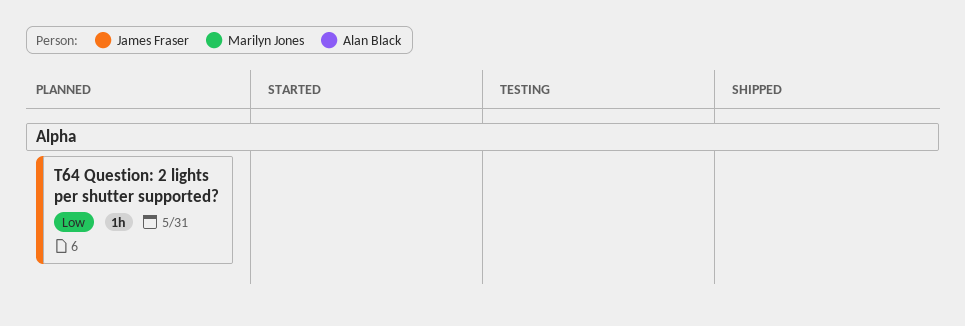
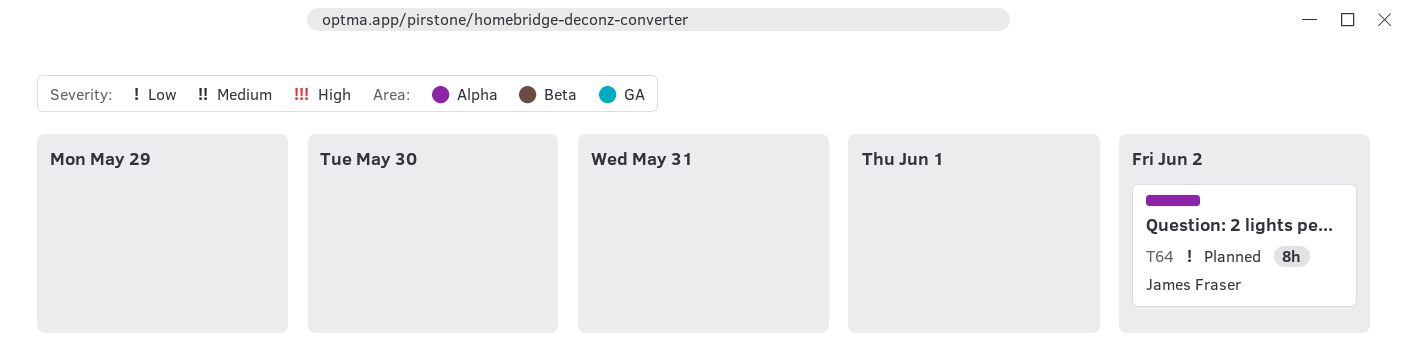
T64, estimate: 1h -> 8h
T64, due: May 31 -> Jun 2

